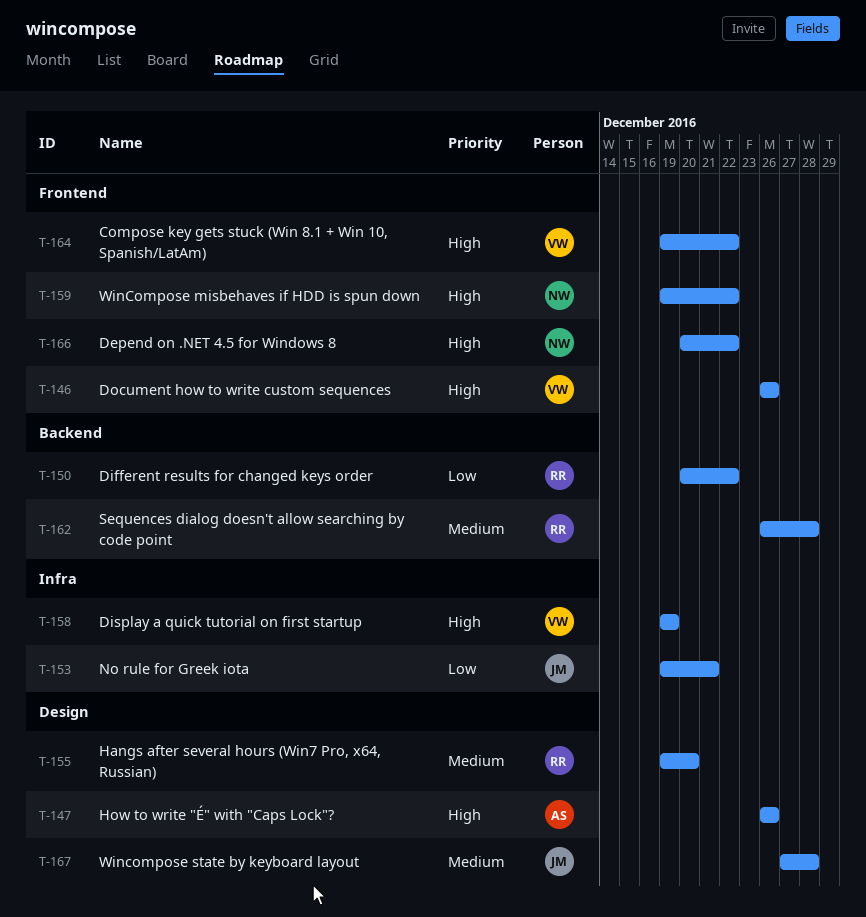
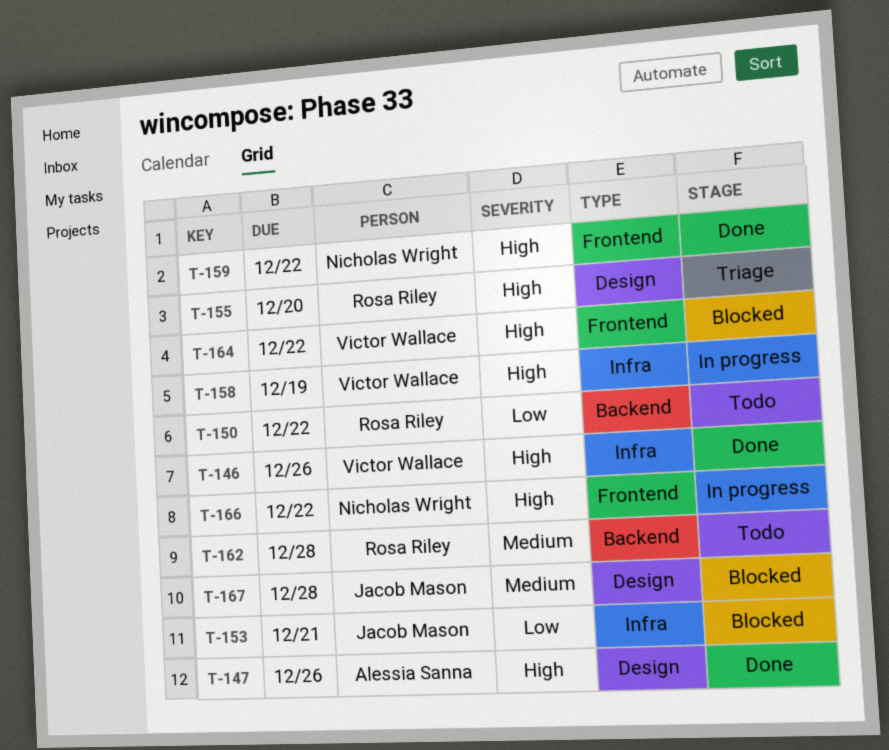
T-146, label: Frontend -> Infra
T-155, priority: Medium -> High

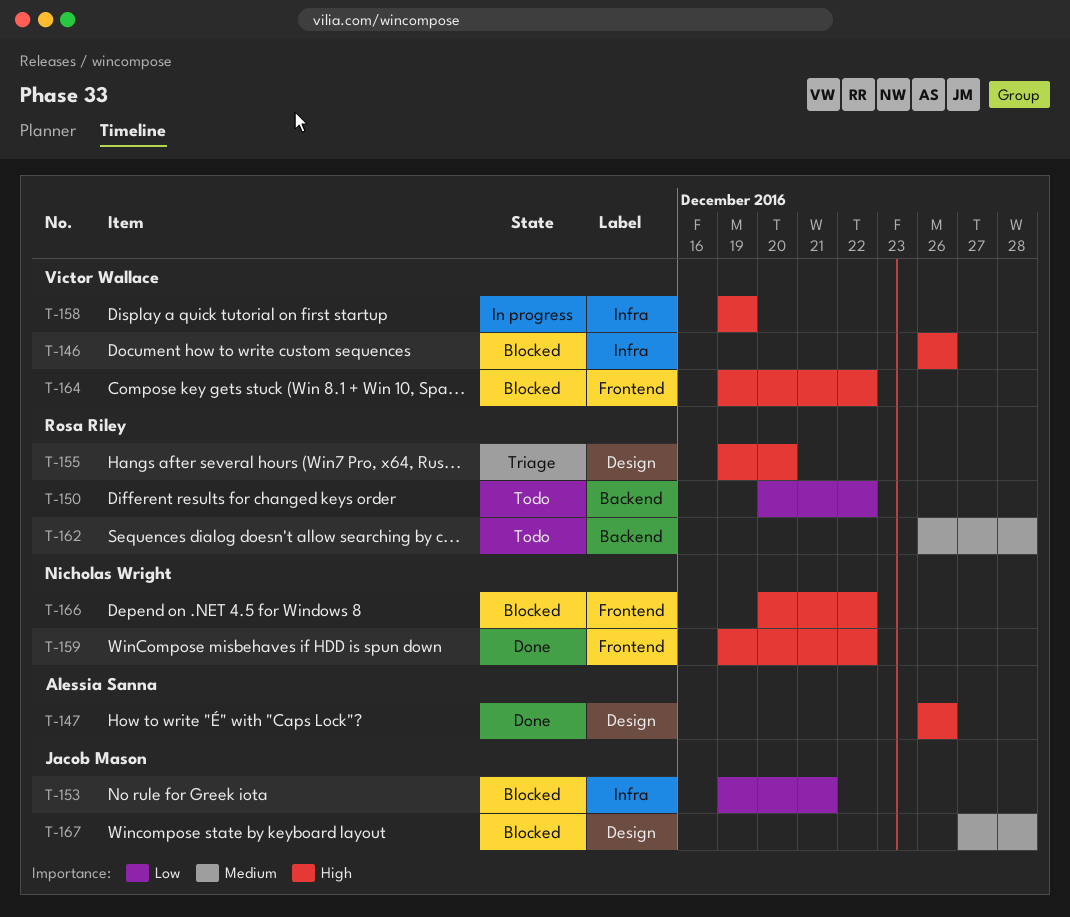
T-146, status: Done -> Blocked
T-166, status: In progress -> Blocked

